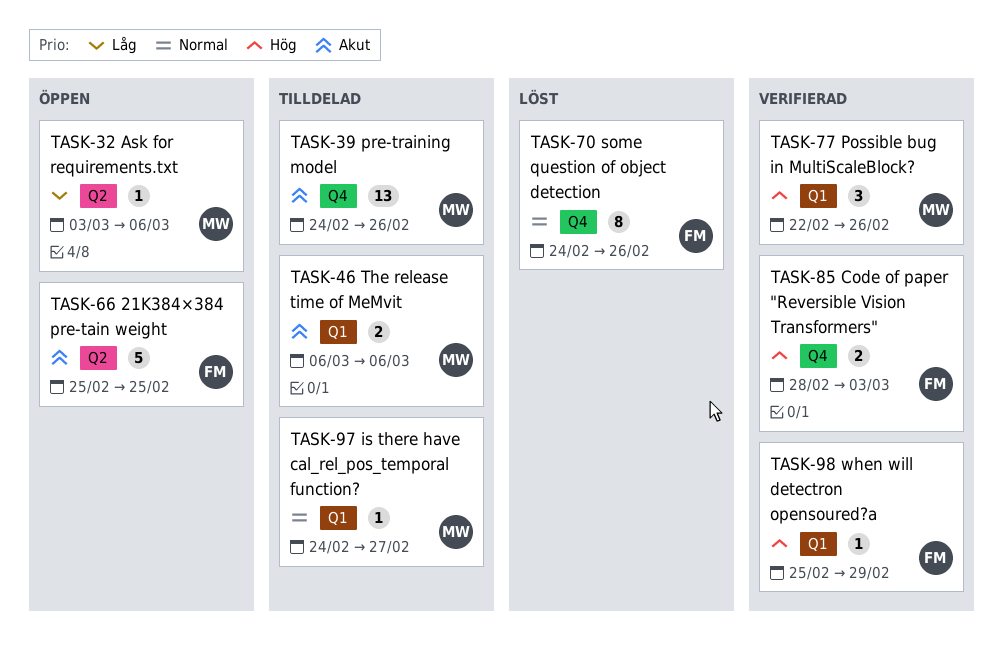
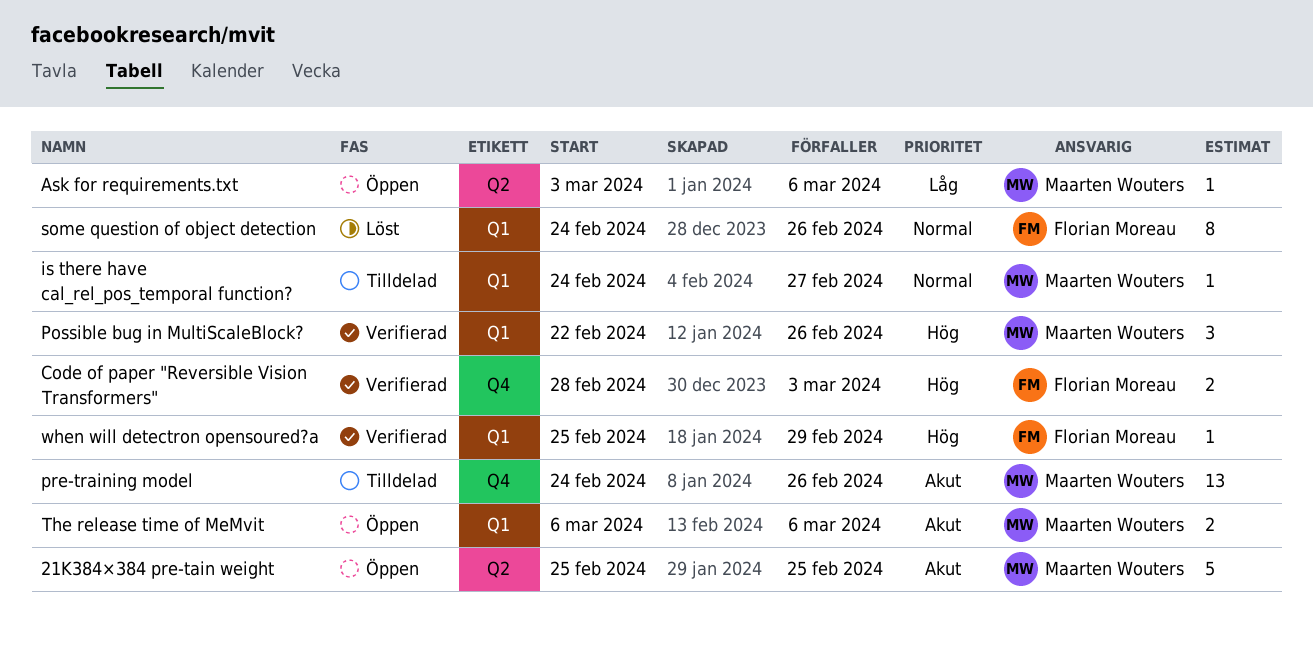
21K384×384 pre-tain weight, owner: Florian Moreau -> Maarten Wouters
some question of object detection, label: Q4 -> Q1
The release time of MeMvit, status: Tilldelad -> Öppen

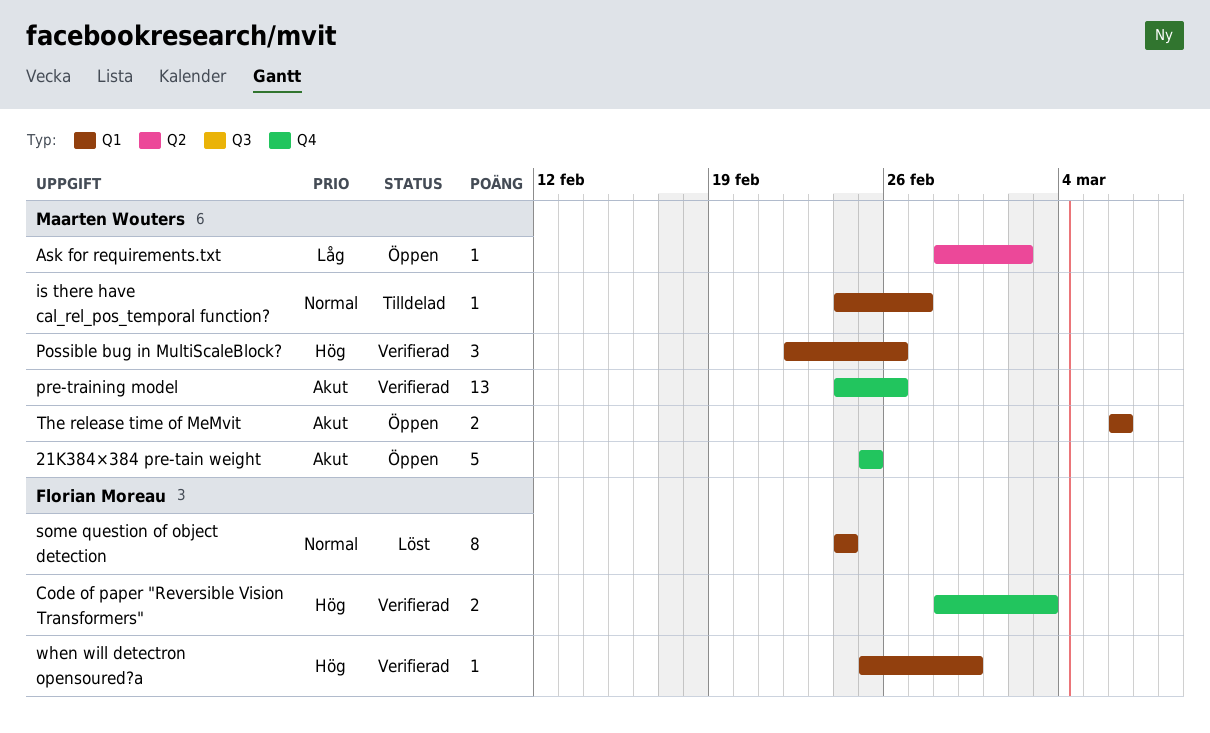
21K384×384 pre-tain weight, label: Q2 -> Q4
Ask for requirements.txt, start: Mar 3 -> Feb 28
Ask for requirements.txt, due: Mar 6 -> Mar 2
pre-training model, status: Tilldelad -> Verifierad
some question of object detection, due: Feb 26 -> Feb 24

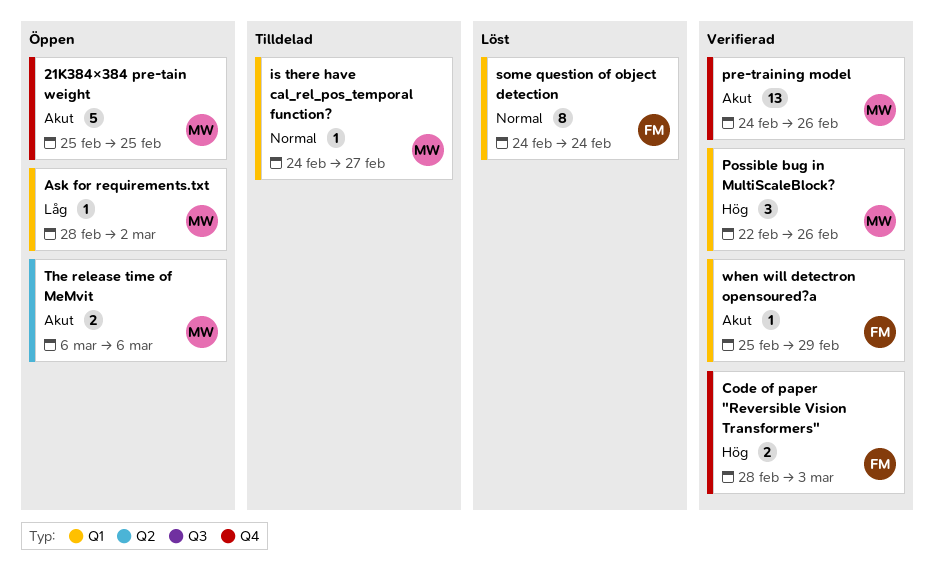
Ask for requirements.txt, label: Q2 -> Q1
The release time of MeMvit, label: Q1 -> Q2
when will detectron opensoured?a, priority: Hög -> Akut

